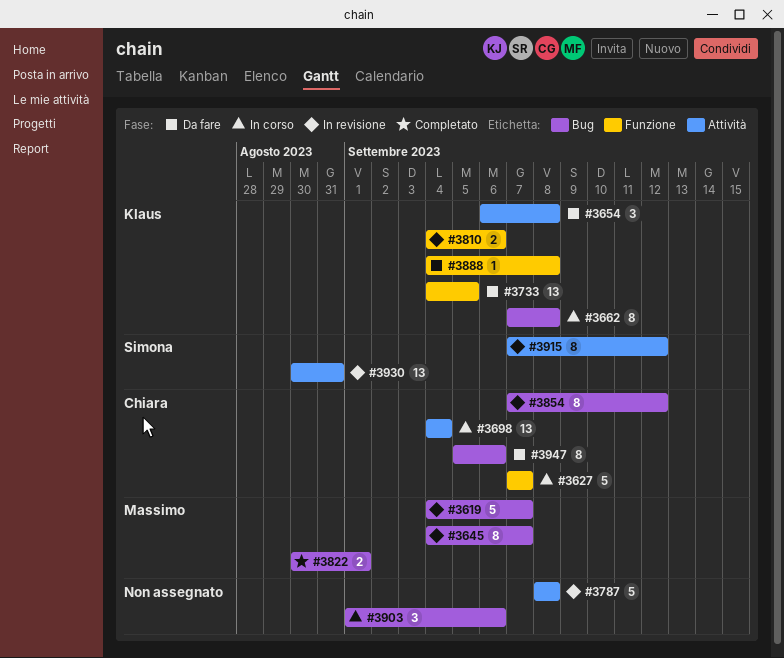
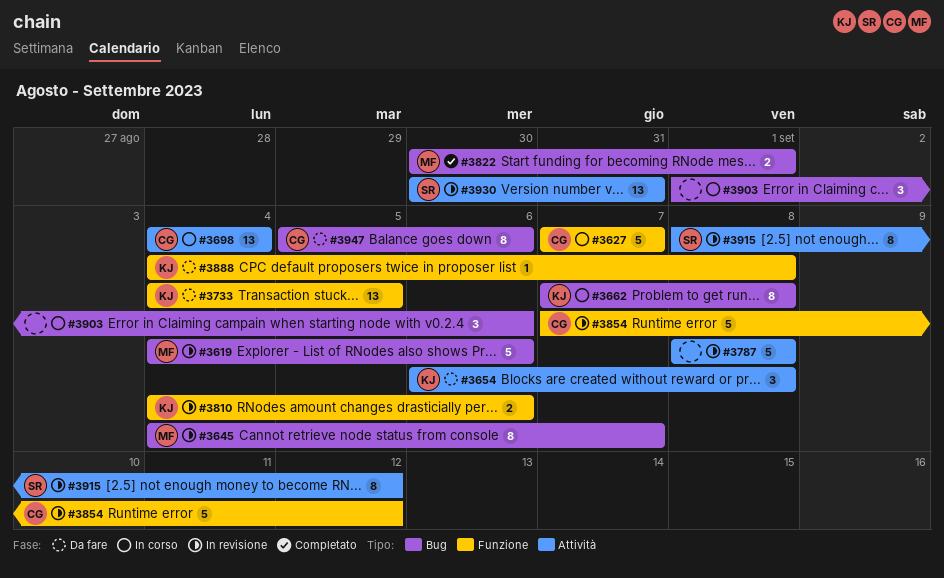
#3619, due: Sep 7 -> Sep 6
#3854, label: Bug -> Funzione
#3854, estimate: 8 -> 5
#3915, start: Sep 7 -> Sep 8

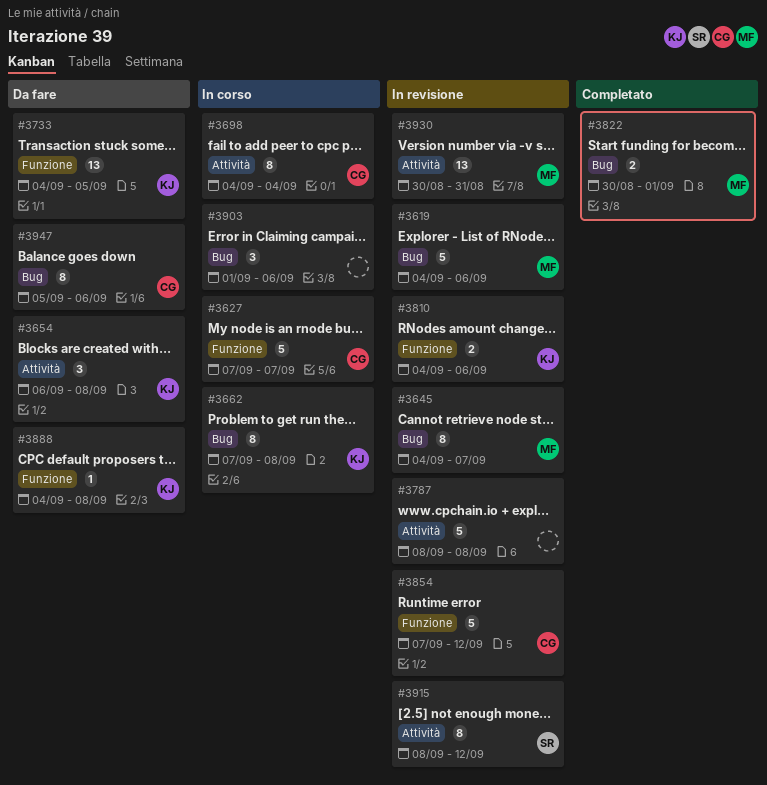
#3698, estimate: 13 -> 8
#3930, owner: SR -> MF

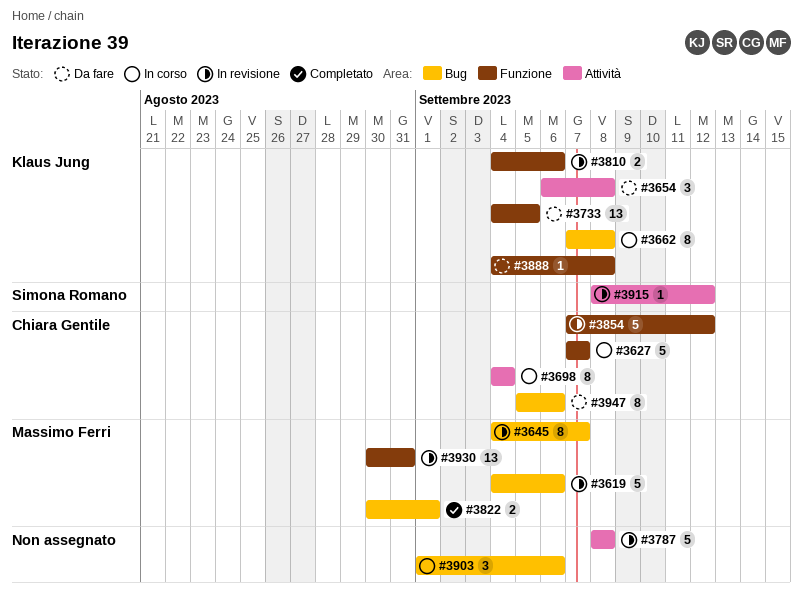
#3915, estimate: 8 -> 1
#3930, label: Attività -> Funzione

